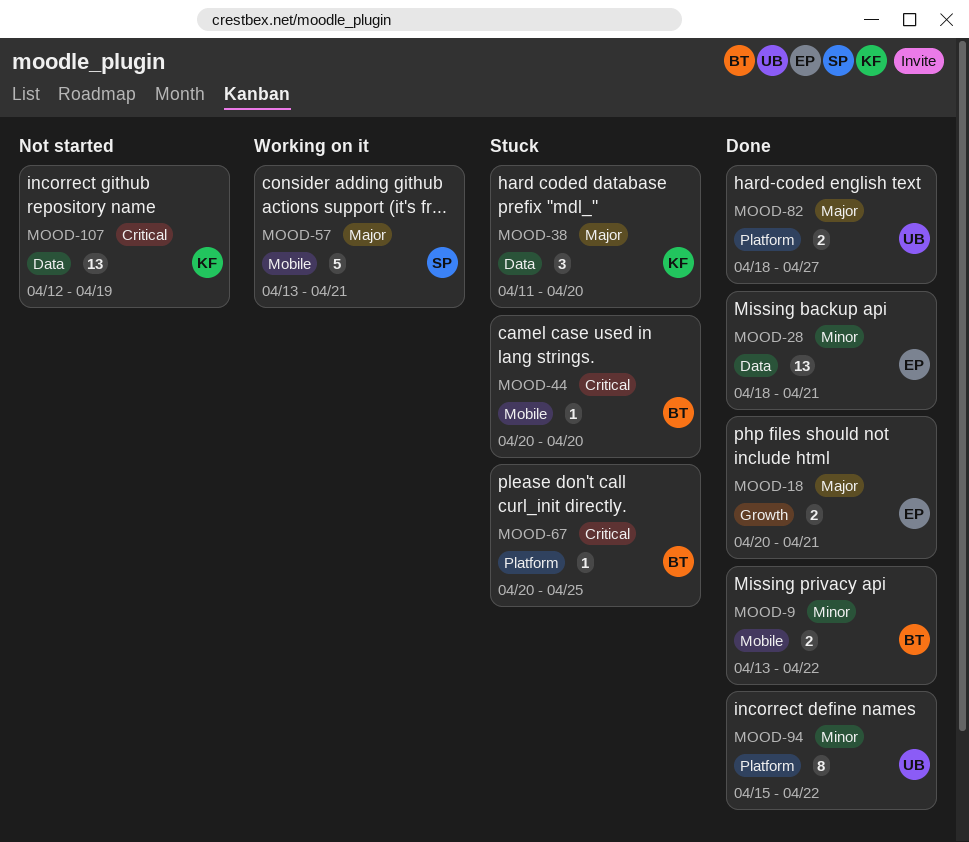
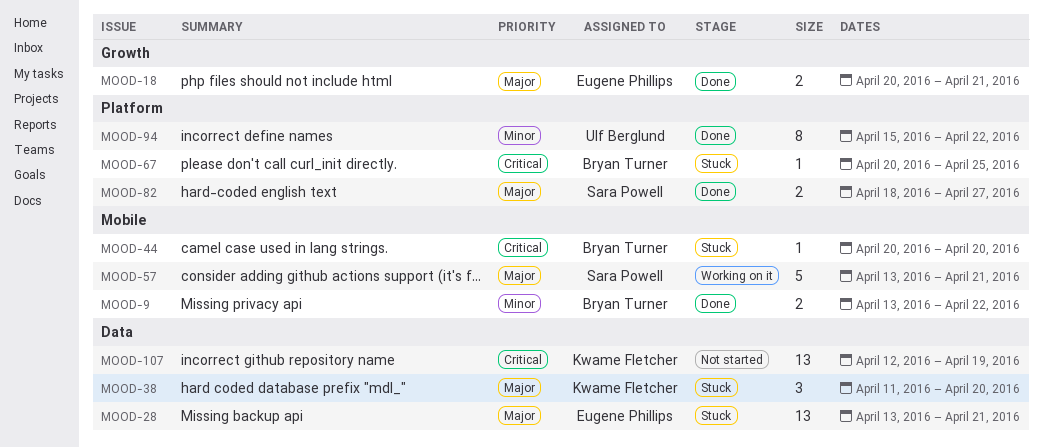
MOOD-28, status: Done -> Stuck
MOOD-28, priority: Minor -> Major
MOOD-28, start: Apr 18 -> Apr 13
MOOD-82, owner: Ulf Berglund -> Sara Powell

